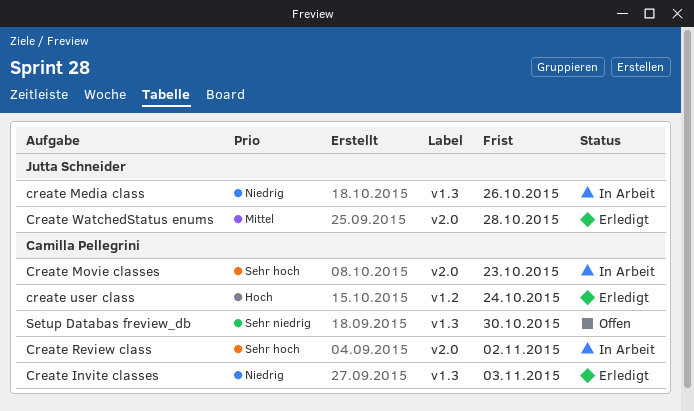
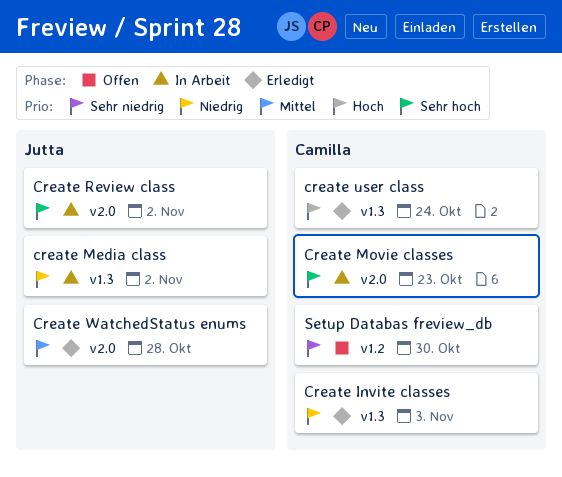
create Media class, due: Oct 26 -> Nov 2
Create Review class, owner: Camilla Pellegrini -> Jutta Schneider
create user class, label: v1.2 -> v1.3
Setup Databas freview_db, label: v1.3 -> v1.2

